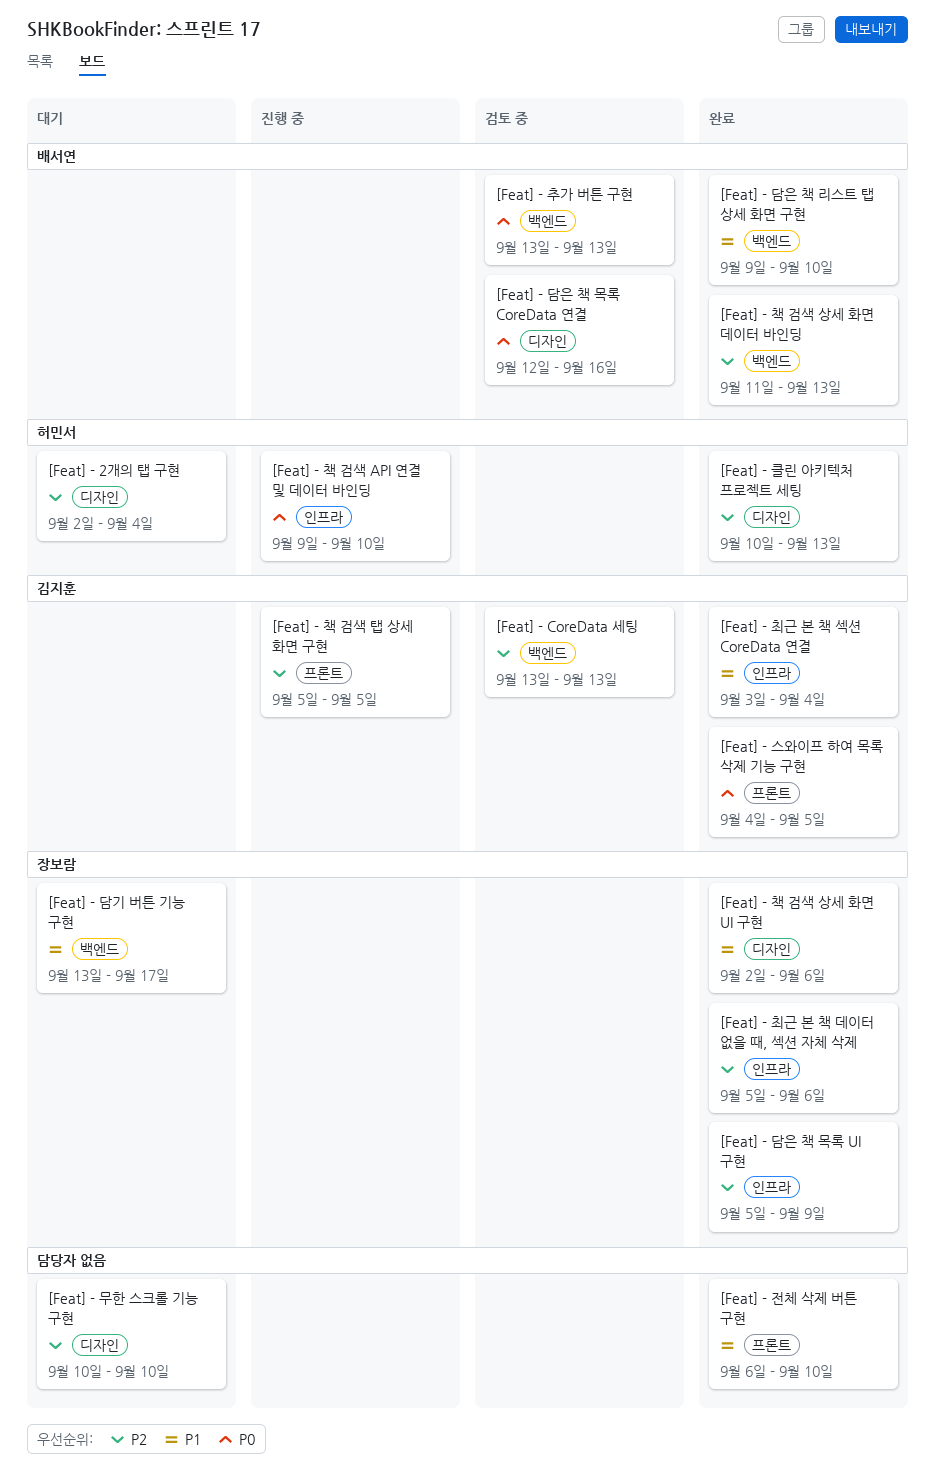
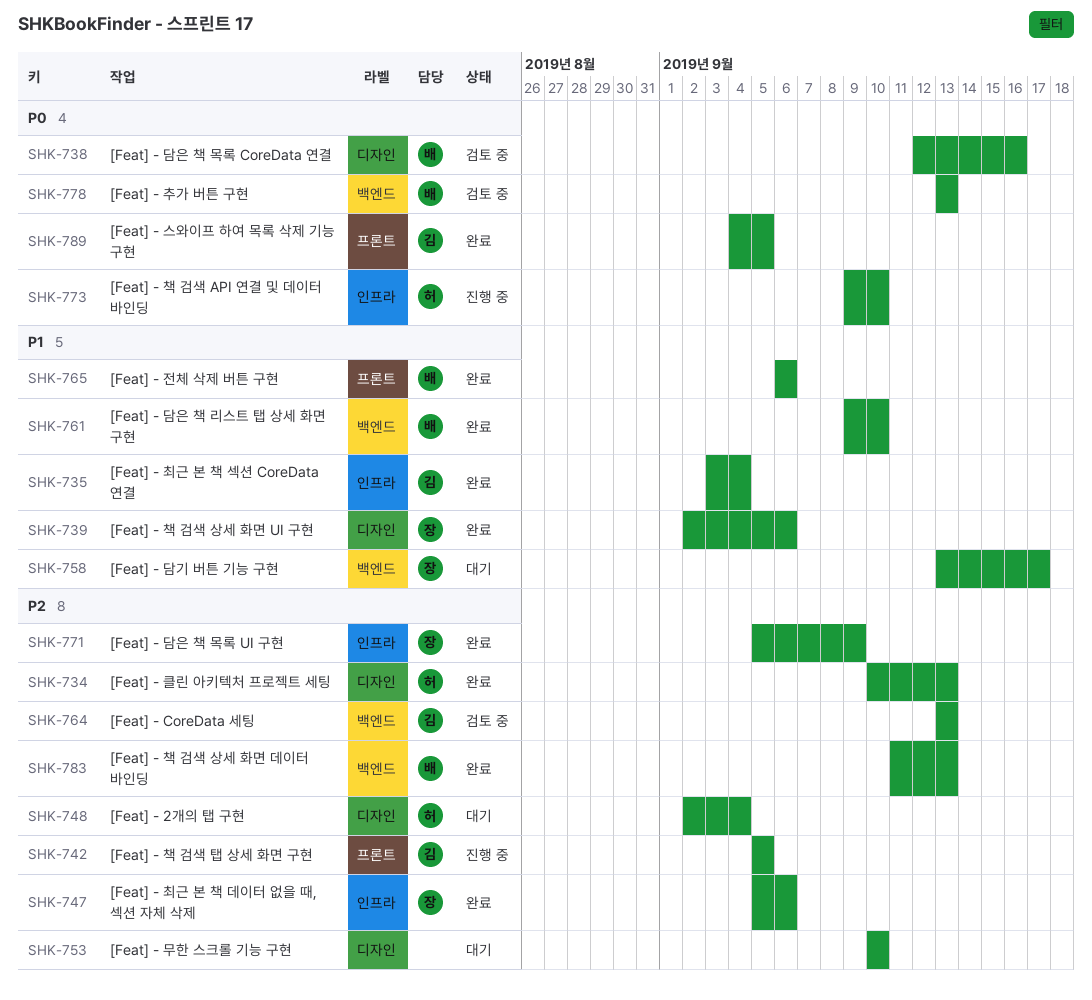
[Feat] - 전체 삭제 버튼 구현, owner: none -> 배서연
[Feat] - 전체 삭제 버튼 구현, due: Sep 10 -> Sep 6

